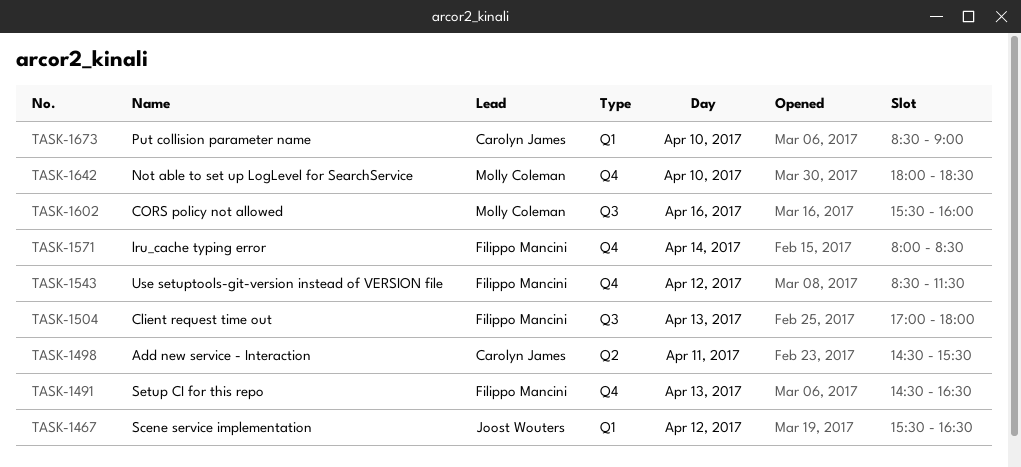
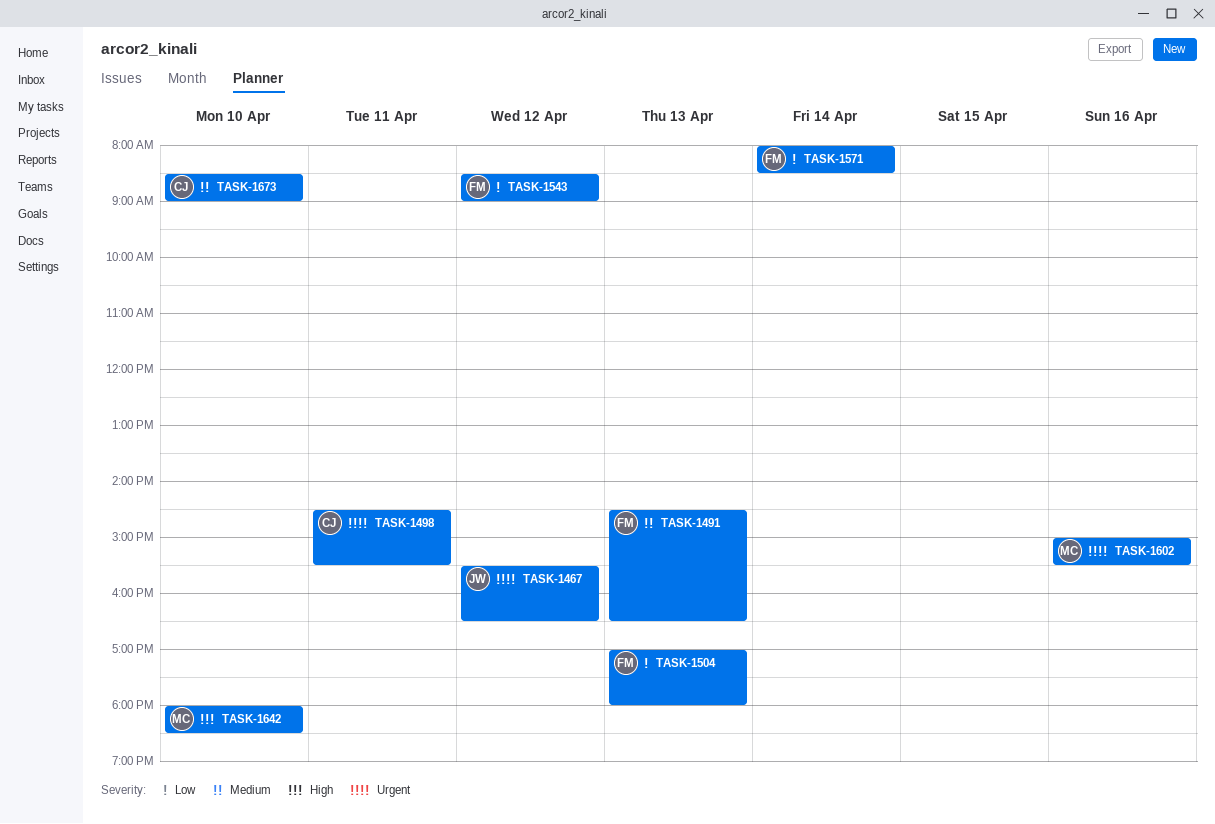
TASK-1543, ends: 11:30 -> 09:00
TASK-1602, begins: 15:30 -> 15:00
TASK-1602, ends: 16:00 -> 15:30

